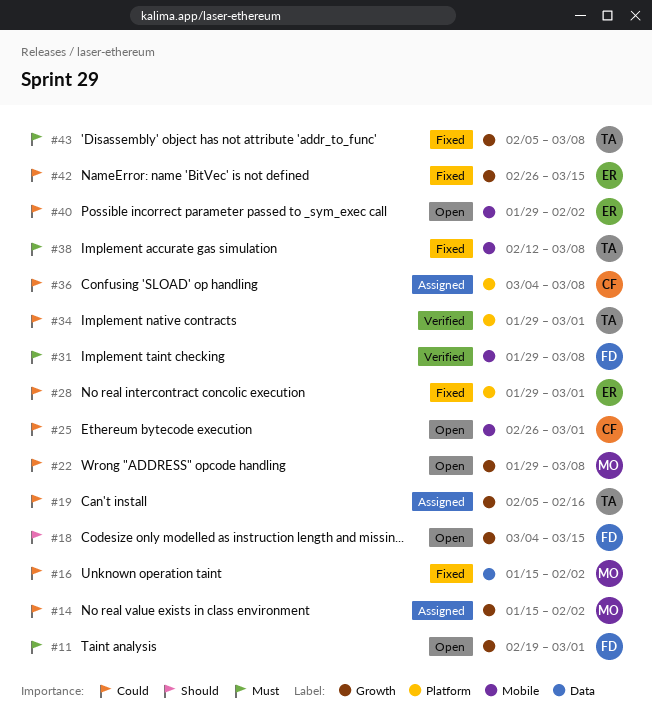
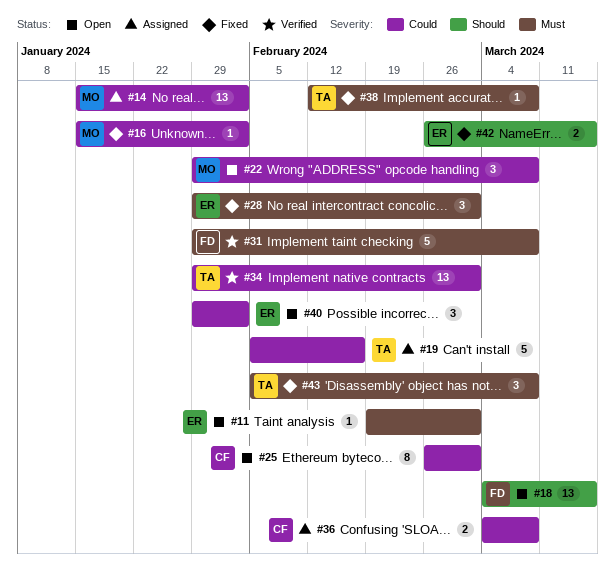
#11, owner: FD -> ER
#28, priority: Could -> Must
#42, priority: Could -> Should

